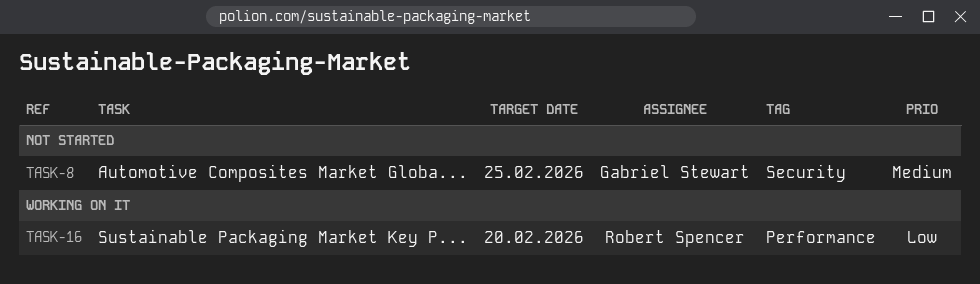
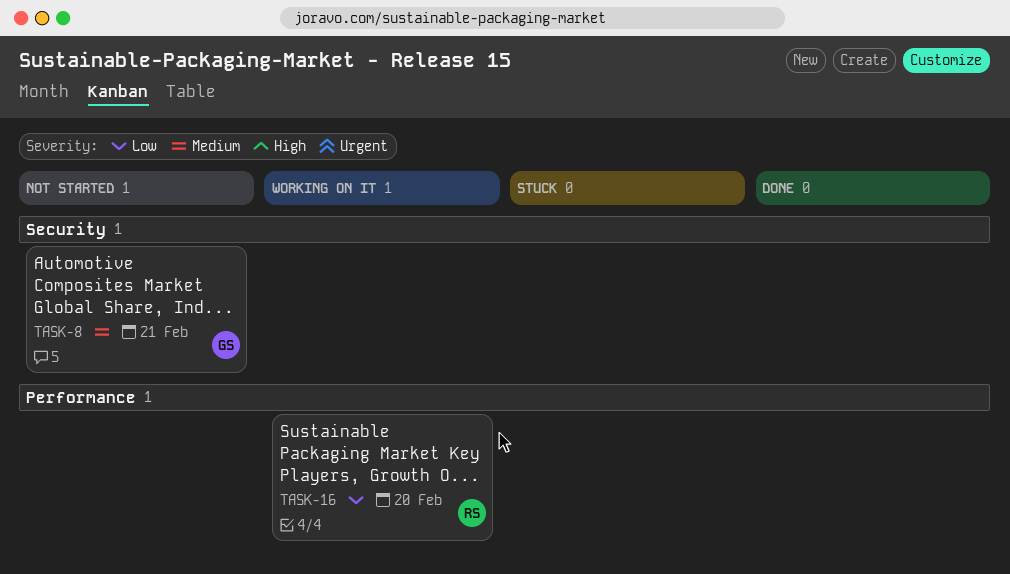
TASK-8, due: Feb 25 -> Feb 21

